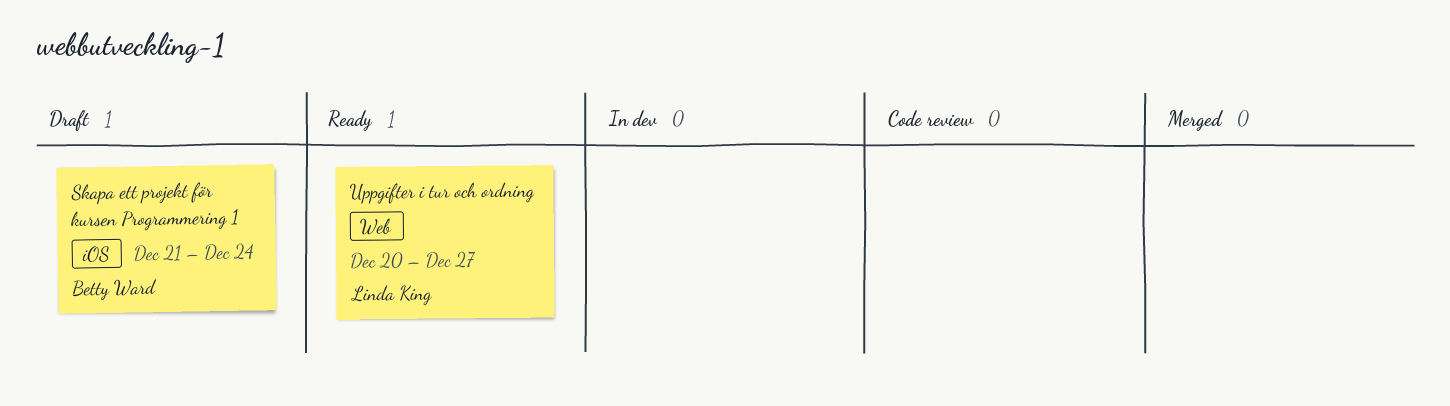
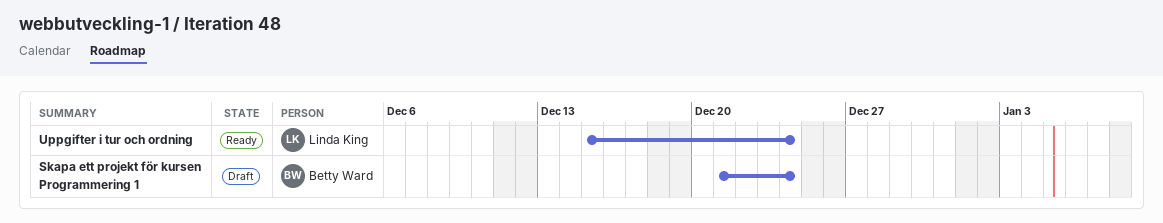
Uppgifter i tur och ordning, start: Dec 20 -> Dec 15
Uppgifter i tur och ordning, due: Dec 27 -> Dec 24

